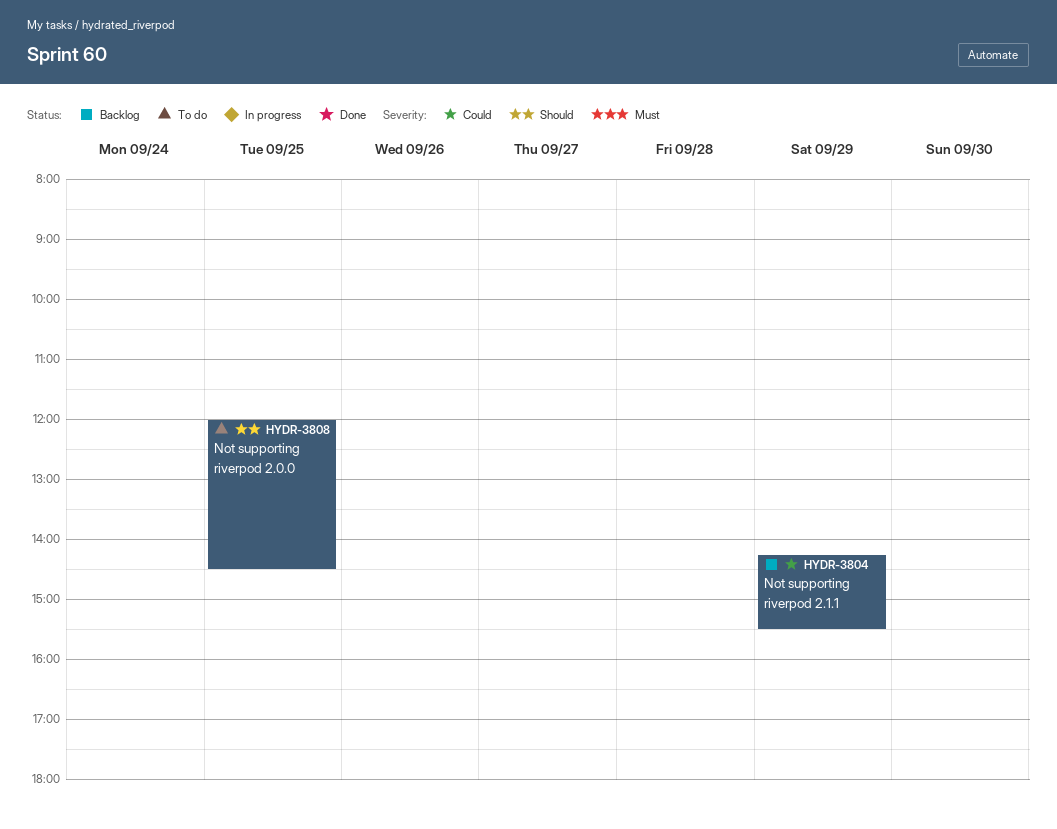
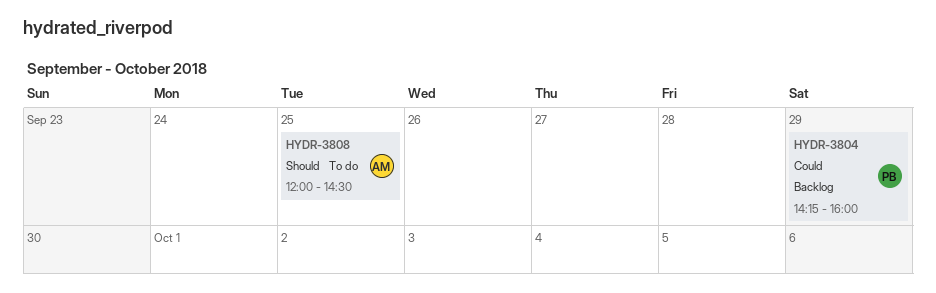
HYDR-3804, ends: 15:30 -> 16:00

